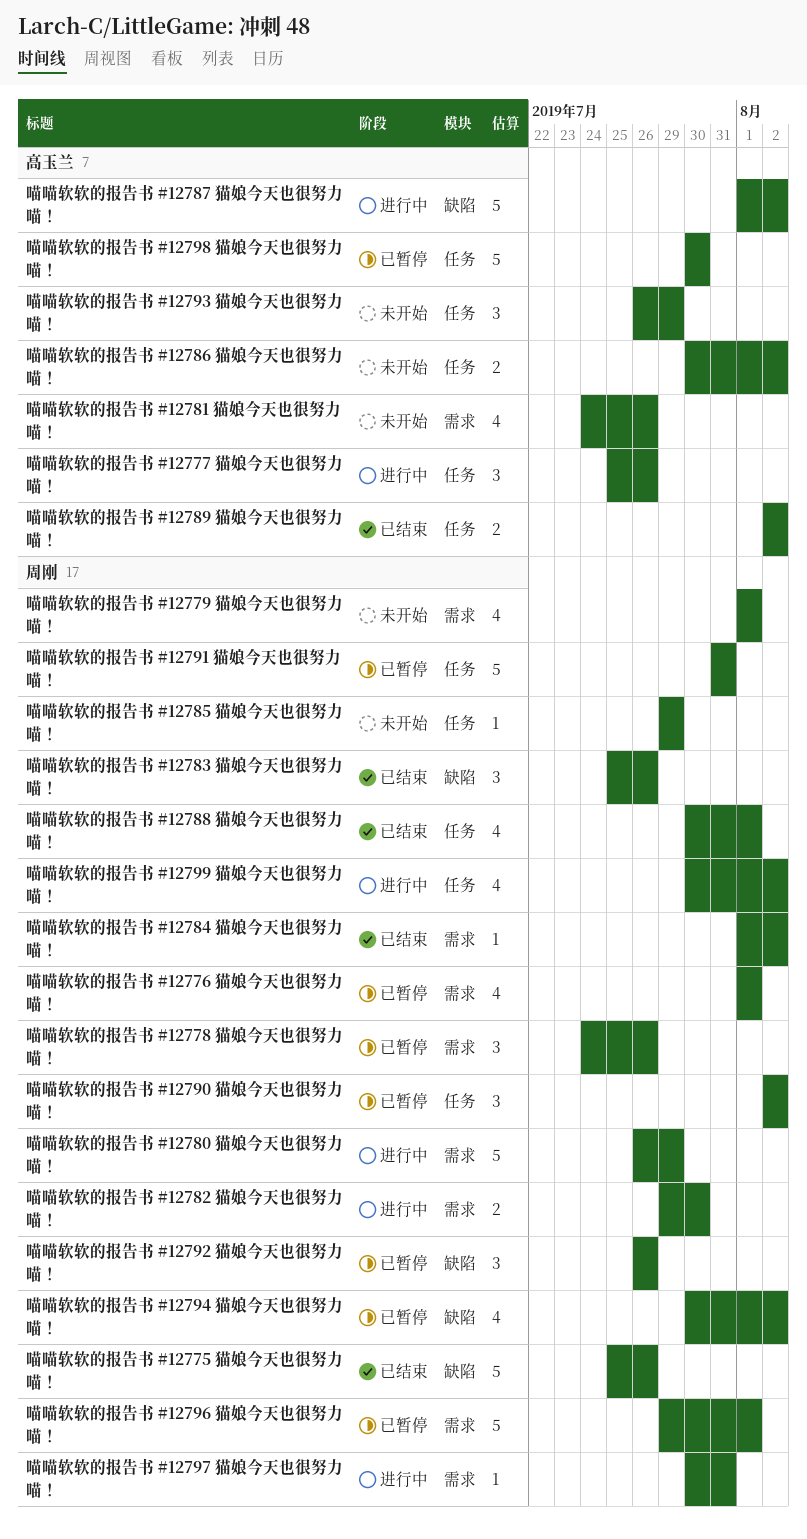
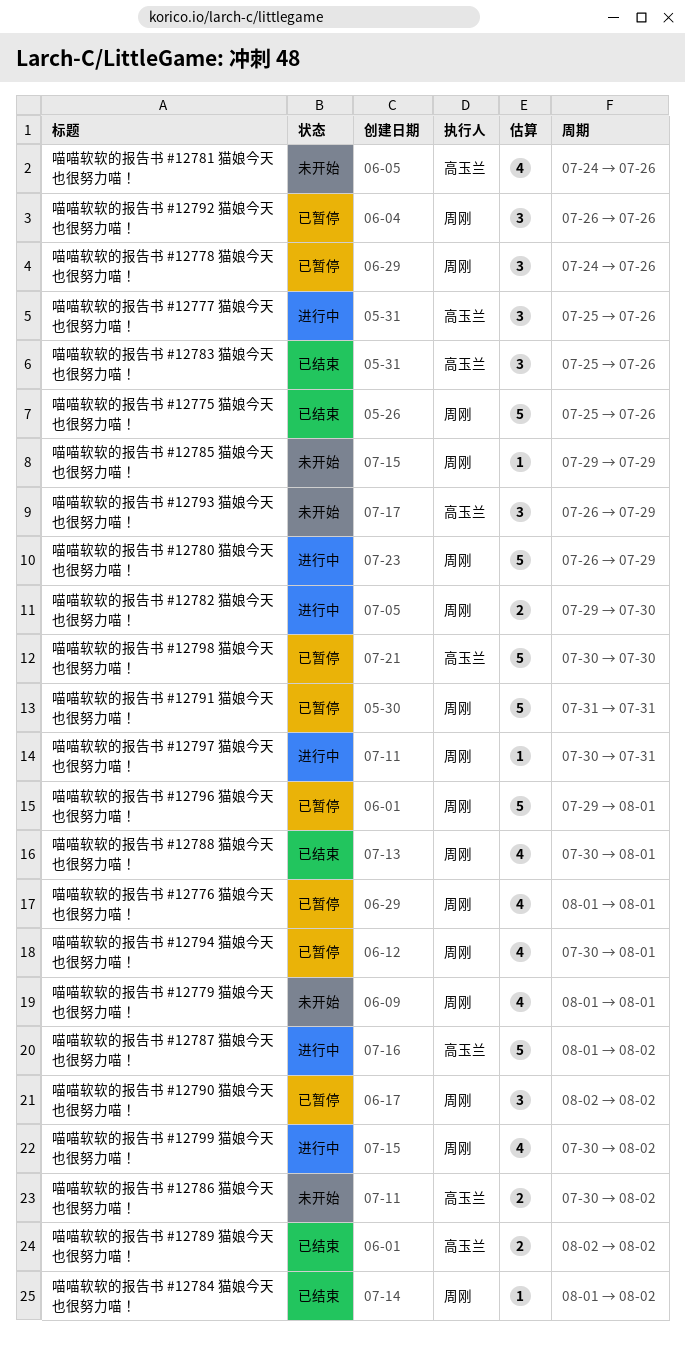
喵喵软软的报告书 #12783 猫娘今天也很努力喵！, owner: 周刚 -> 高玉兰
喵喵软软的报告书 #12794 猫娘今天也很努力喵！, due: Aug 2 -> Aug 1

